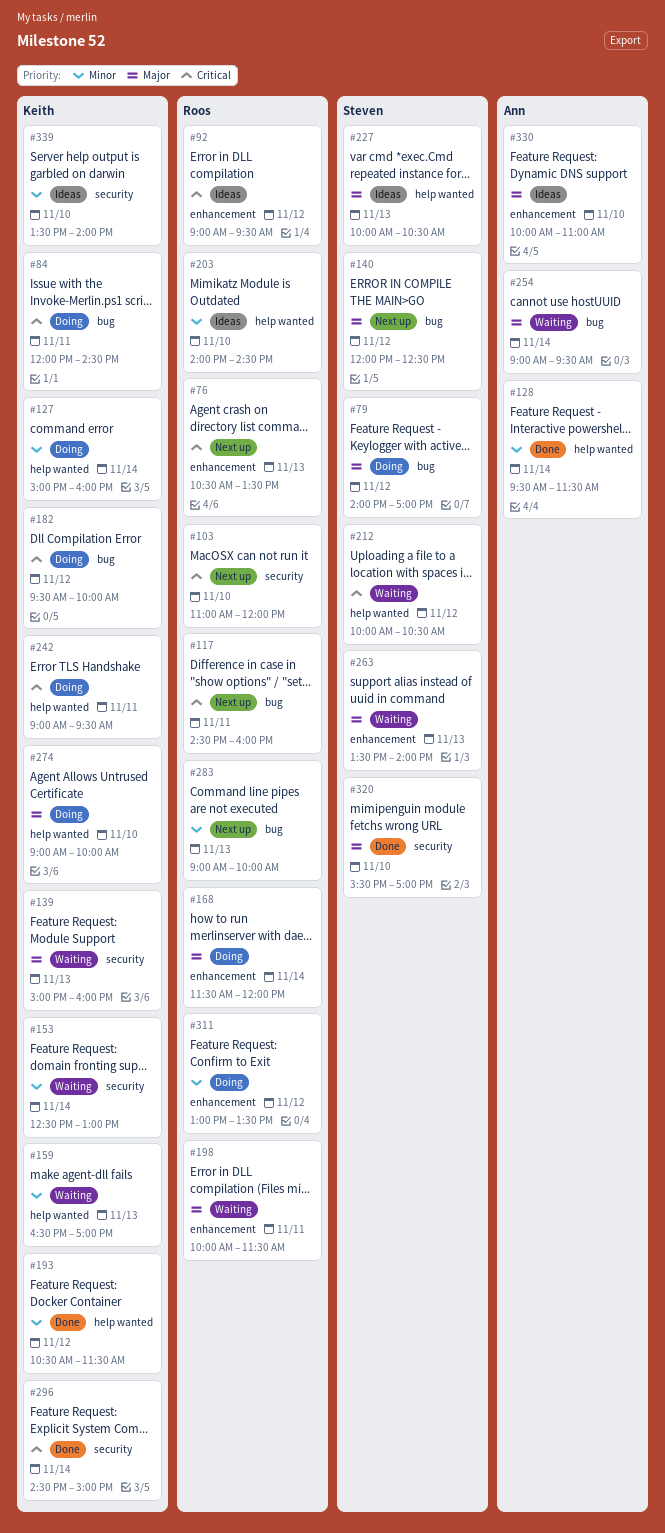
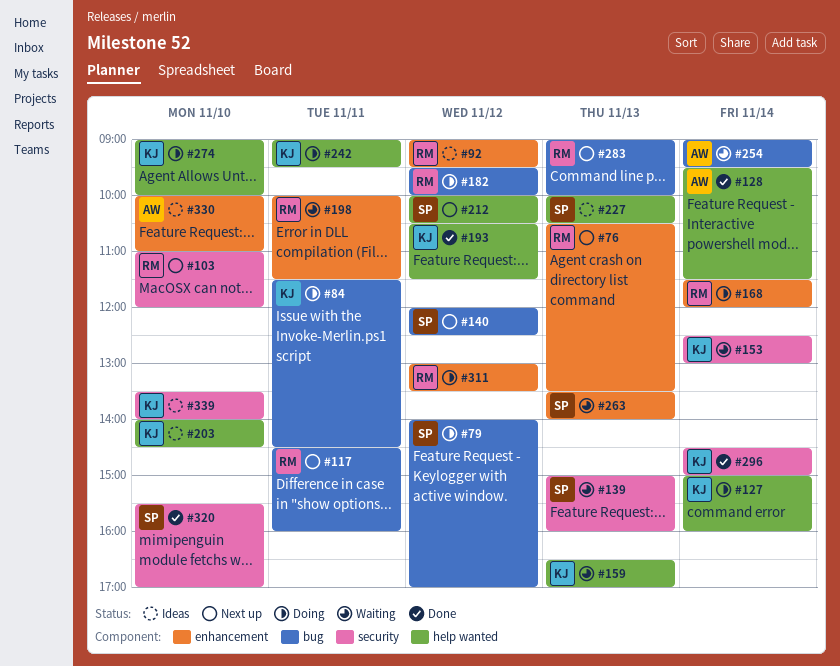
#84, begins: 12:00 -> 11:30
#139, owner: Keith -> Steven
#182, owner: Keith -> Roos
#203, owner: Roos -> Keith
#212, status: Waiting -> Next up

